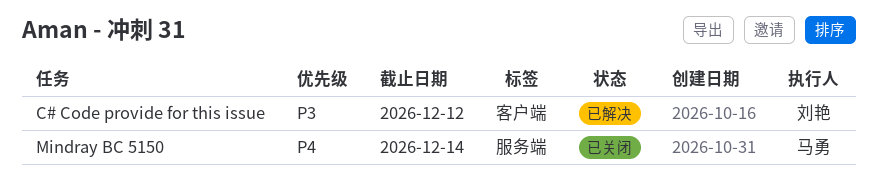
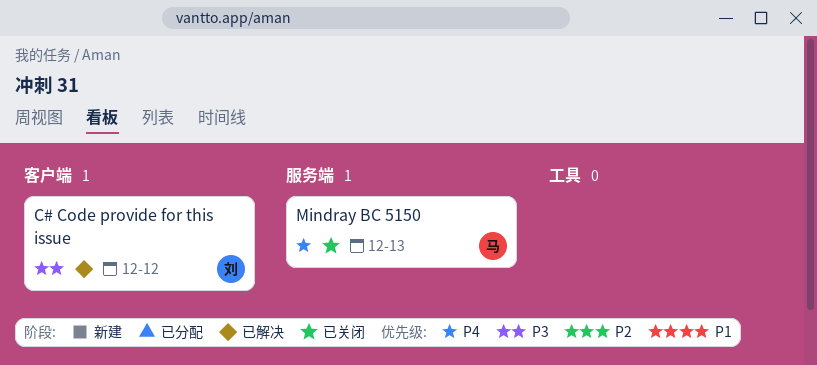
Mindray BC 5150, due: Dec 14 -> Dec 13

